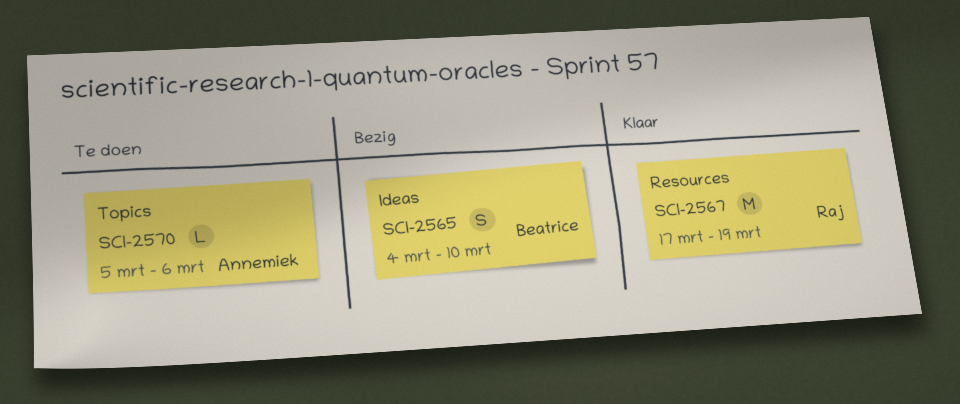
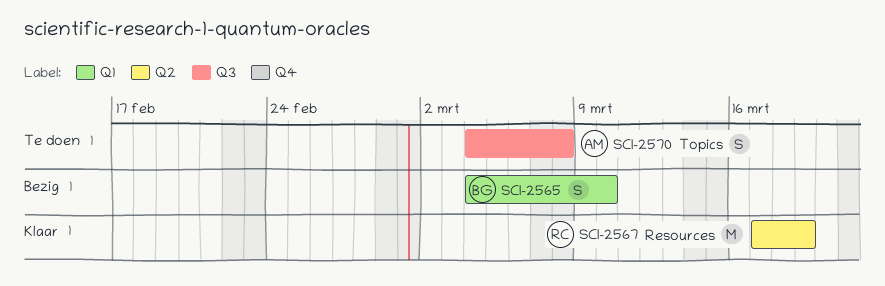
SCI-2570, estimate: L -> S
SCI-2570, start: Mar 5 -> Mar 4
SCI-2570, due: Mar 6 -> Mar 8

